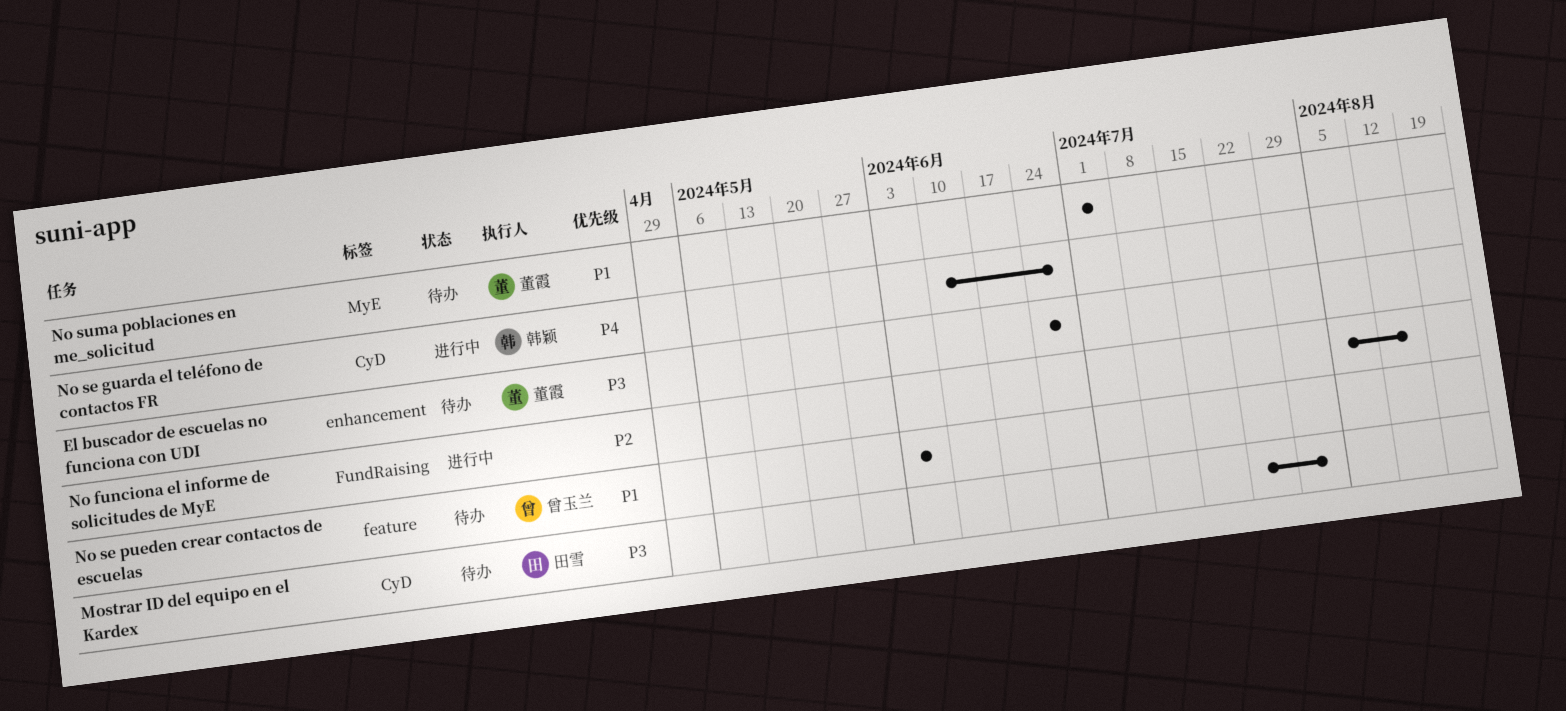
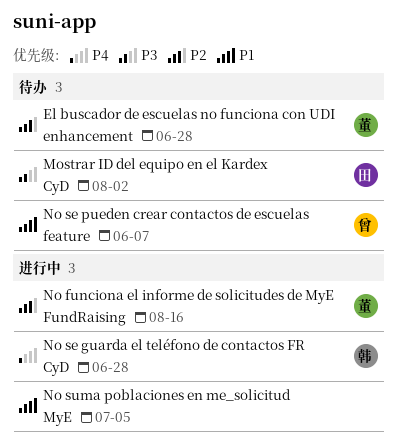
El buscador de escuelas no funciona con UDI, priority: P3 -> P2
No funciona el informe de solicitudes de MyE, owner: none -> 董霞
No suma poblaciones en me_solicitud, status: 待办 -> 进行中
No suma poblaciones en me_solicitud, owner: 董霞 -> none

